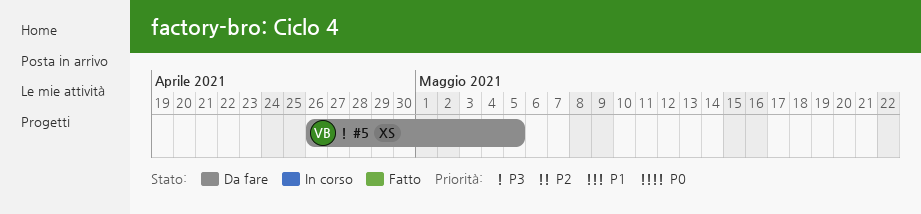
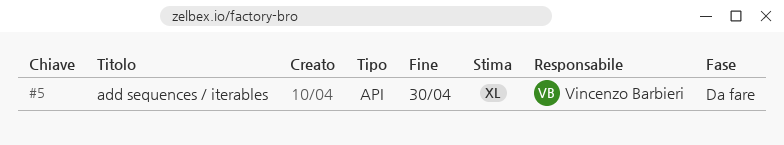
#5, estimate: XS -> XL
#5, due: May 5 -> Apr 30

